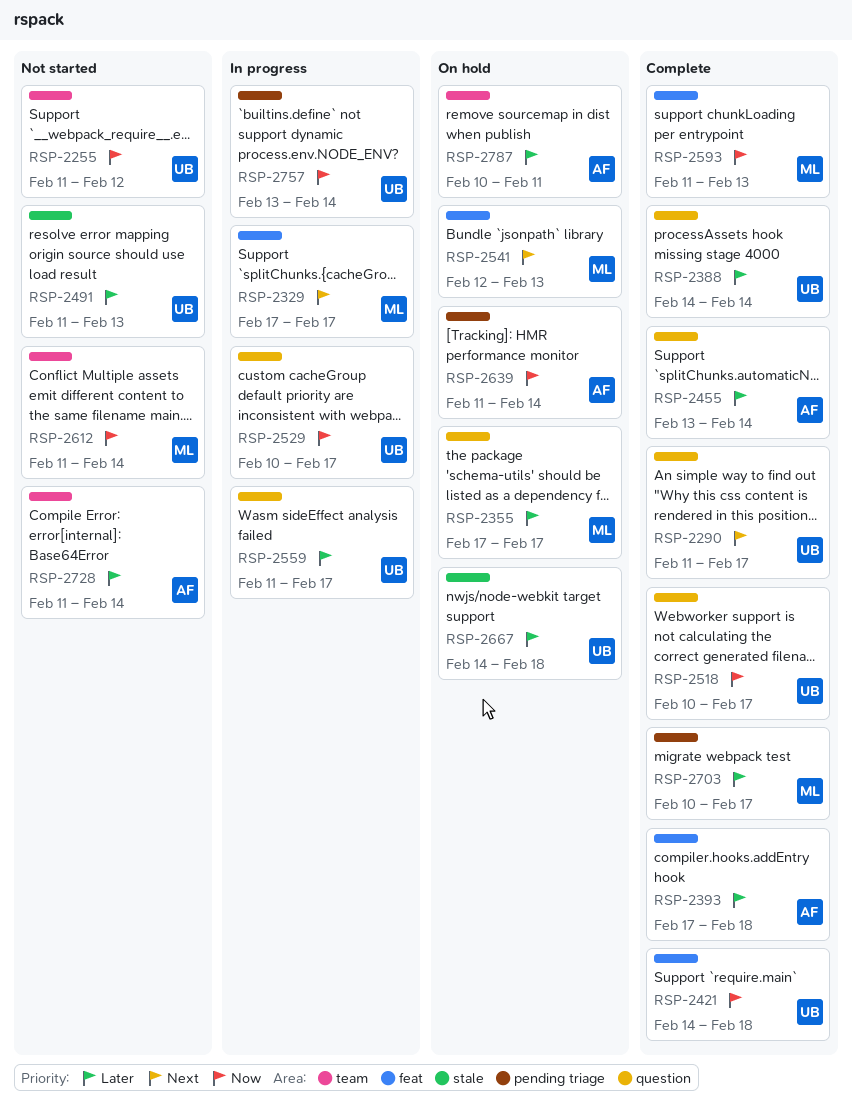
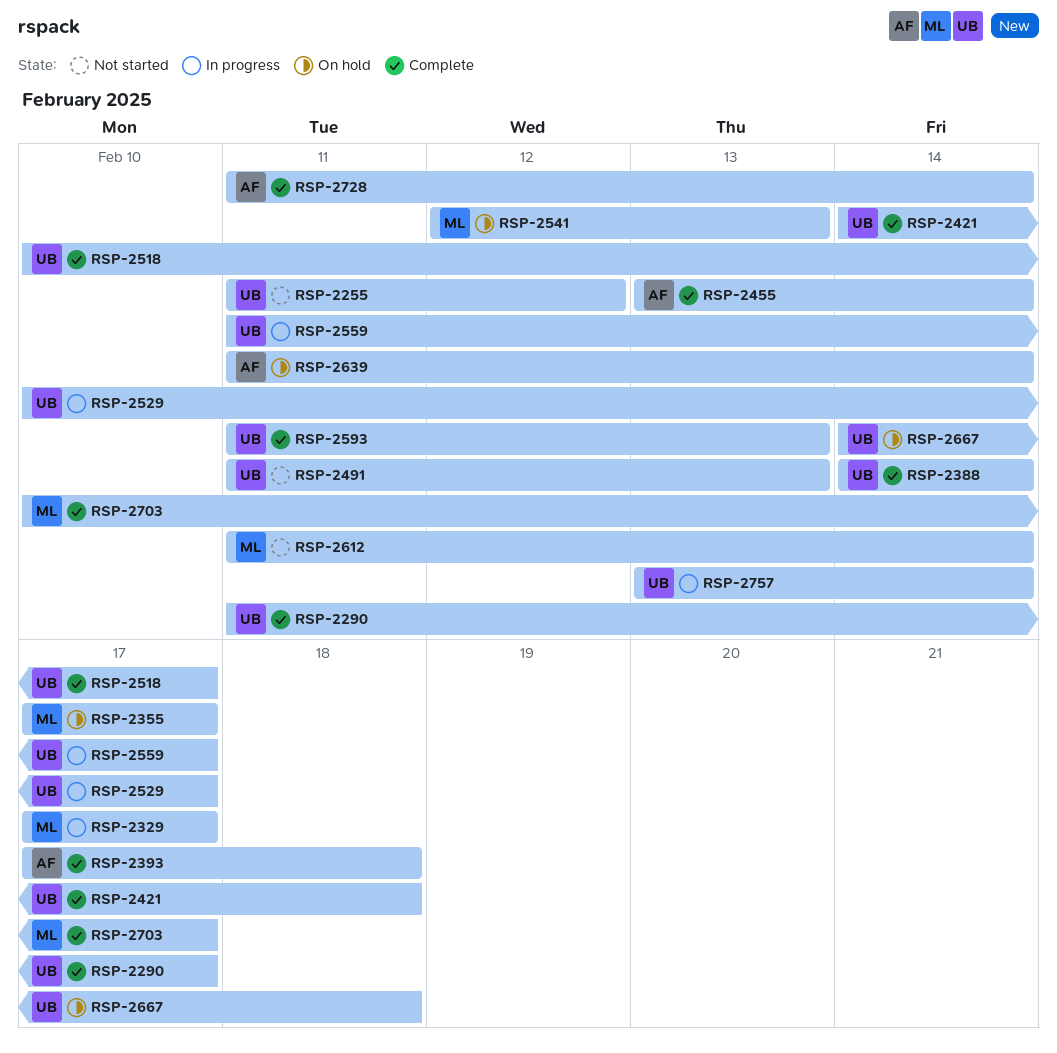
RSP-2593, owner: ML -> UB
RSP-2728, status: Not started -> Complete
RSP-2787: present -> none

